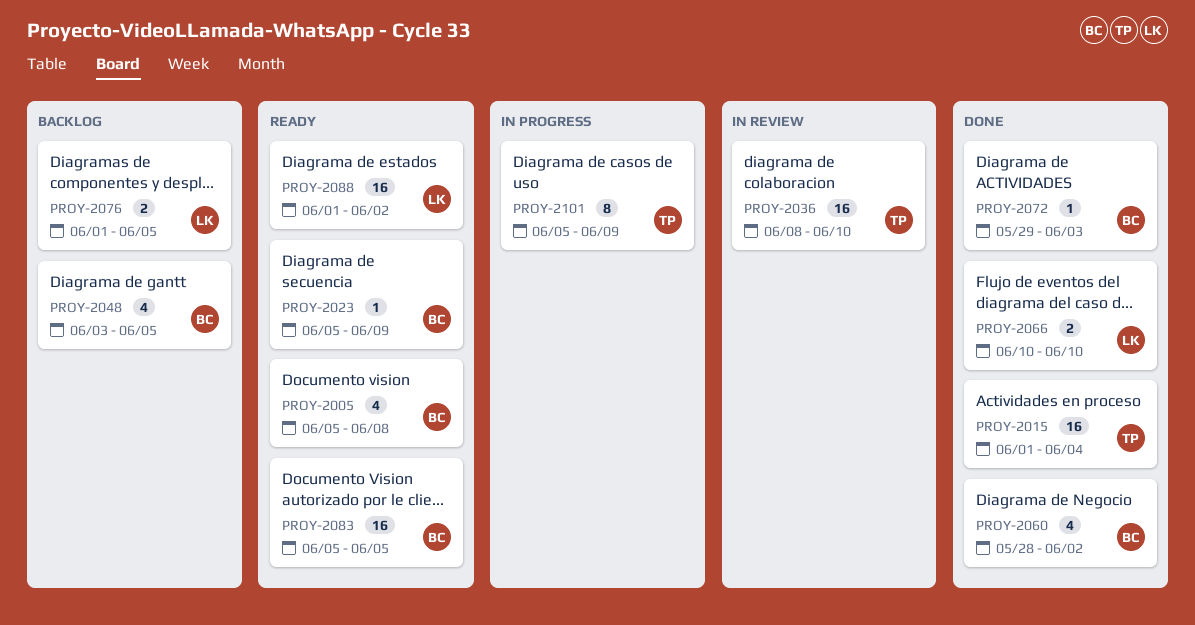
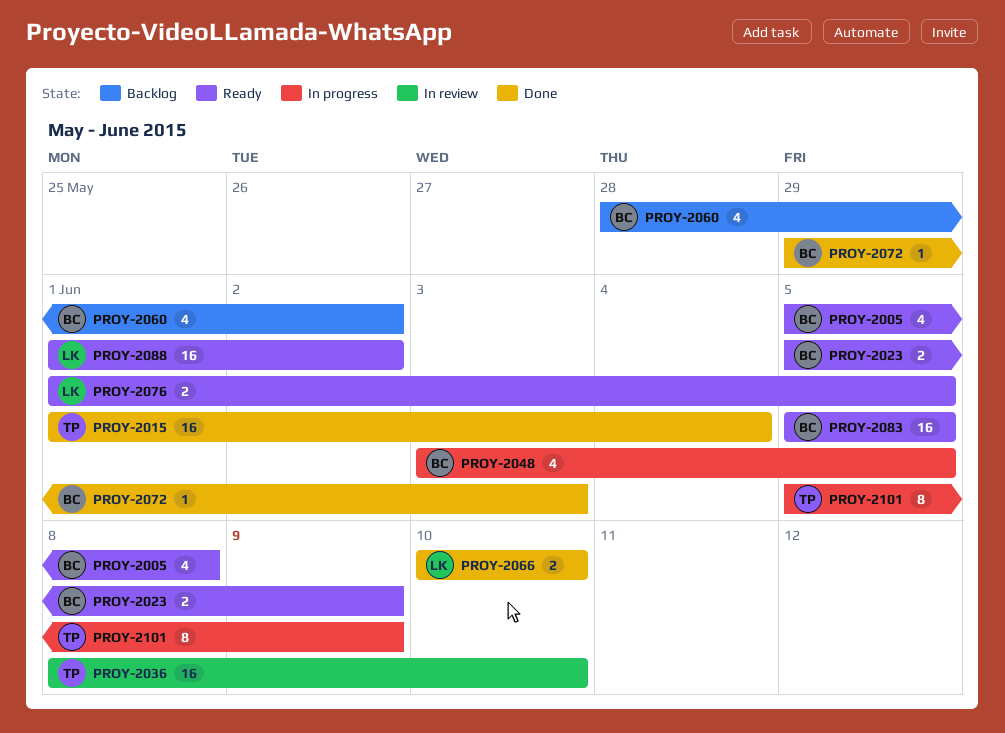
PROY-2023, estimate: 1 -> 2
PROY-2048, status: Backlog -> In progress
PROY-2060, status: Done -> Backlog
PROY-2076, status: Backlog -> Ready

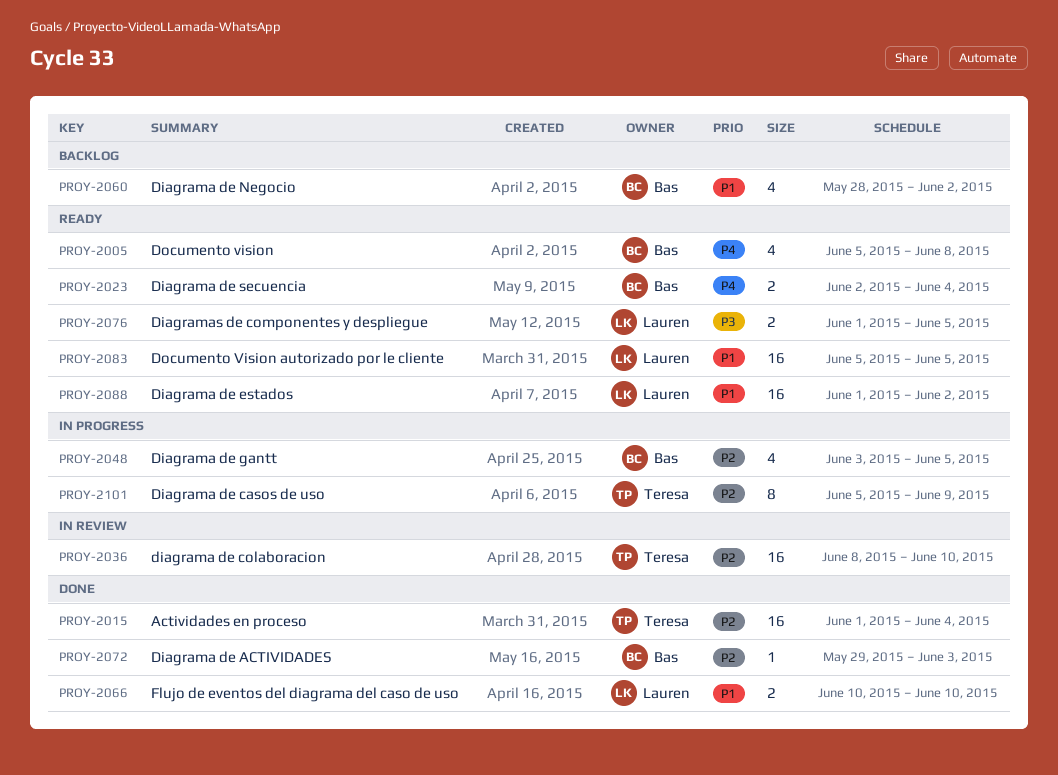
PROY-2023, start: Jun 5 -> Jun 2
PROY-2023, due: Jun 9 -> Jun 4
PROY-2083, owner: Bas -> Lauren

